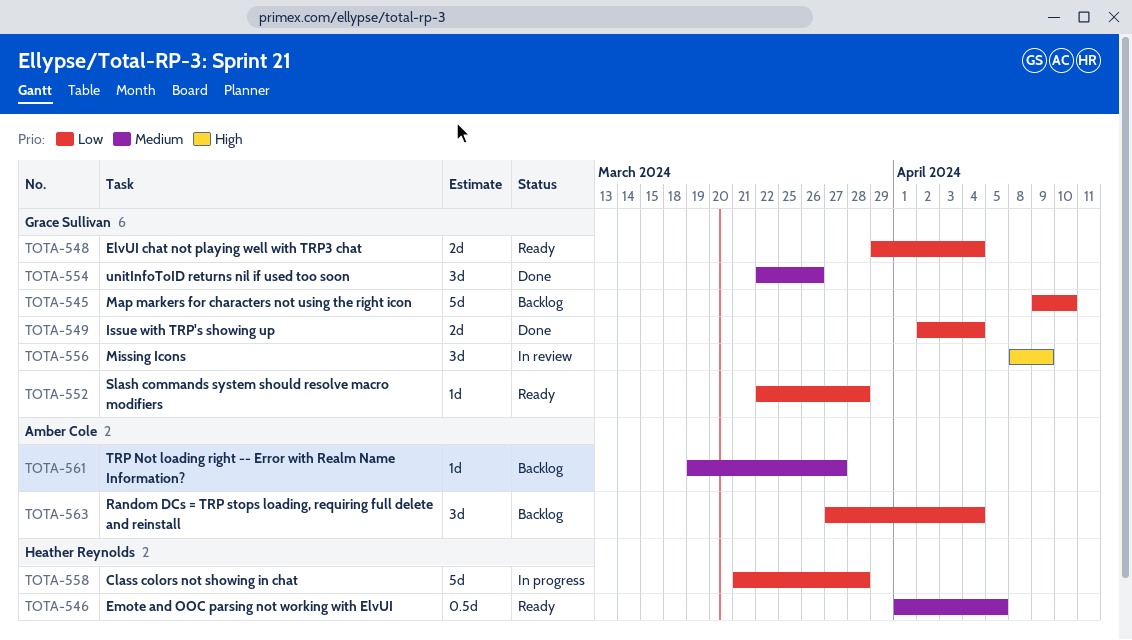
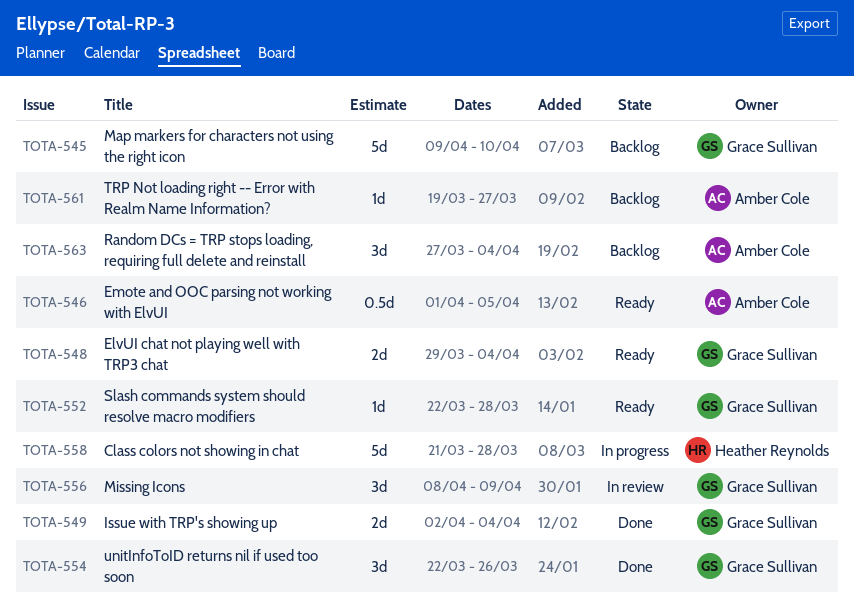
TOTA-546, owner: Heather Reynolds -> Amber Cole

